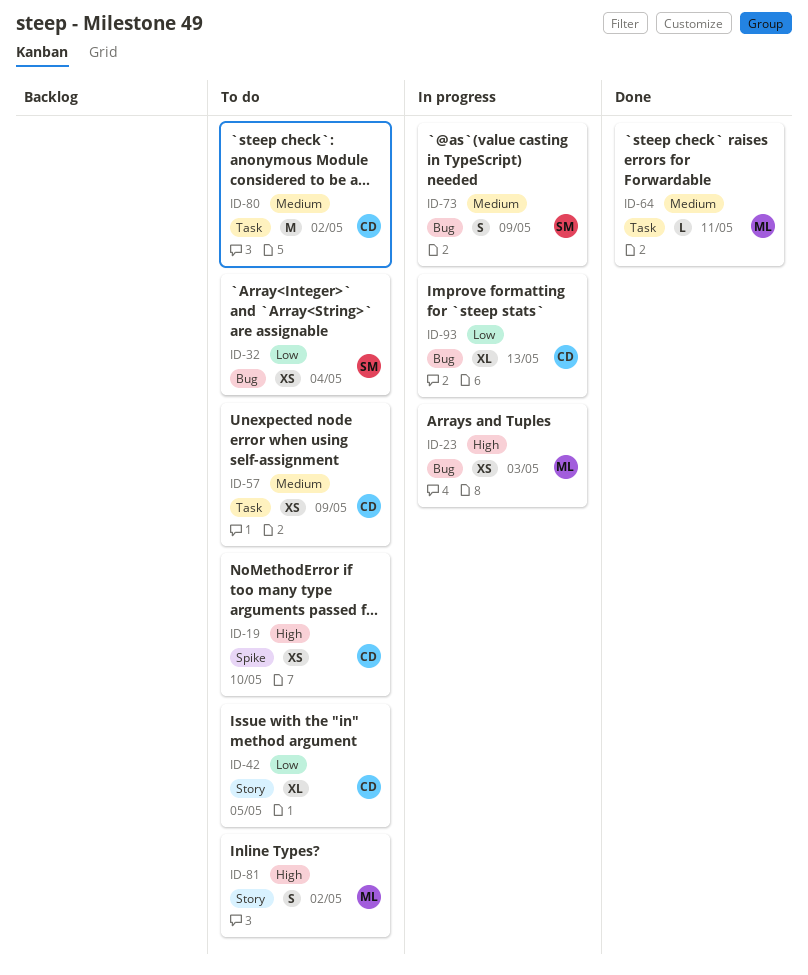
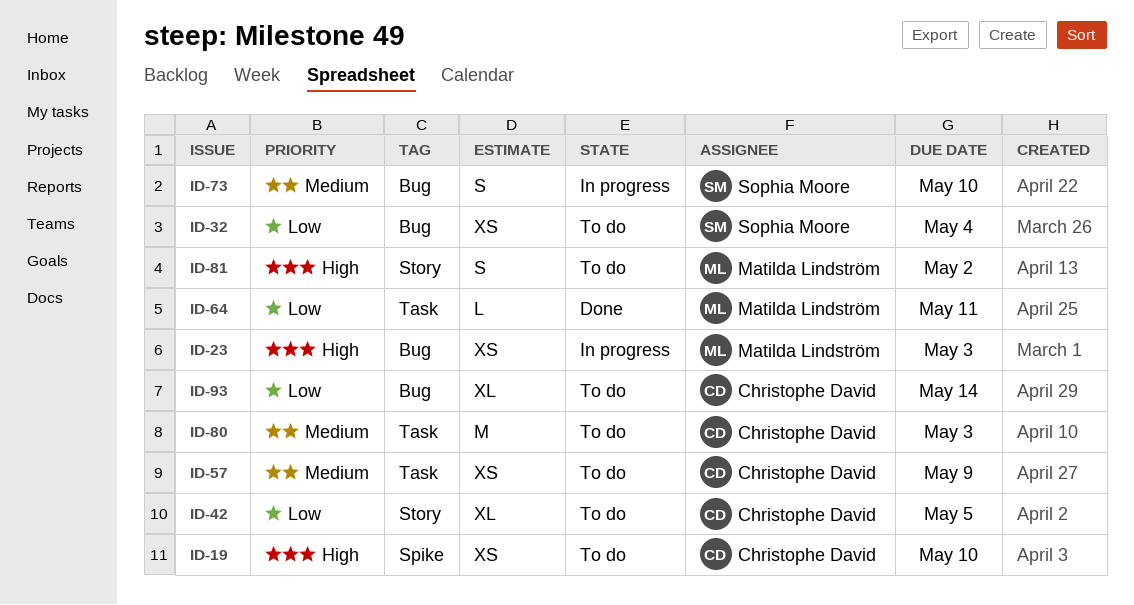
ID-64, priority: Medium -> Low
ID-73, due: May 9 -> May 10
ID-80, due: May 2 -> May 3
ID-93, status: In progress -> To do
ID-93, due: May 13 -> May 14

